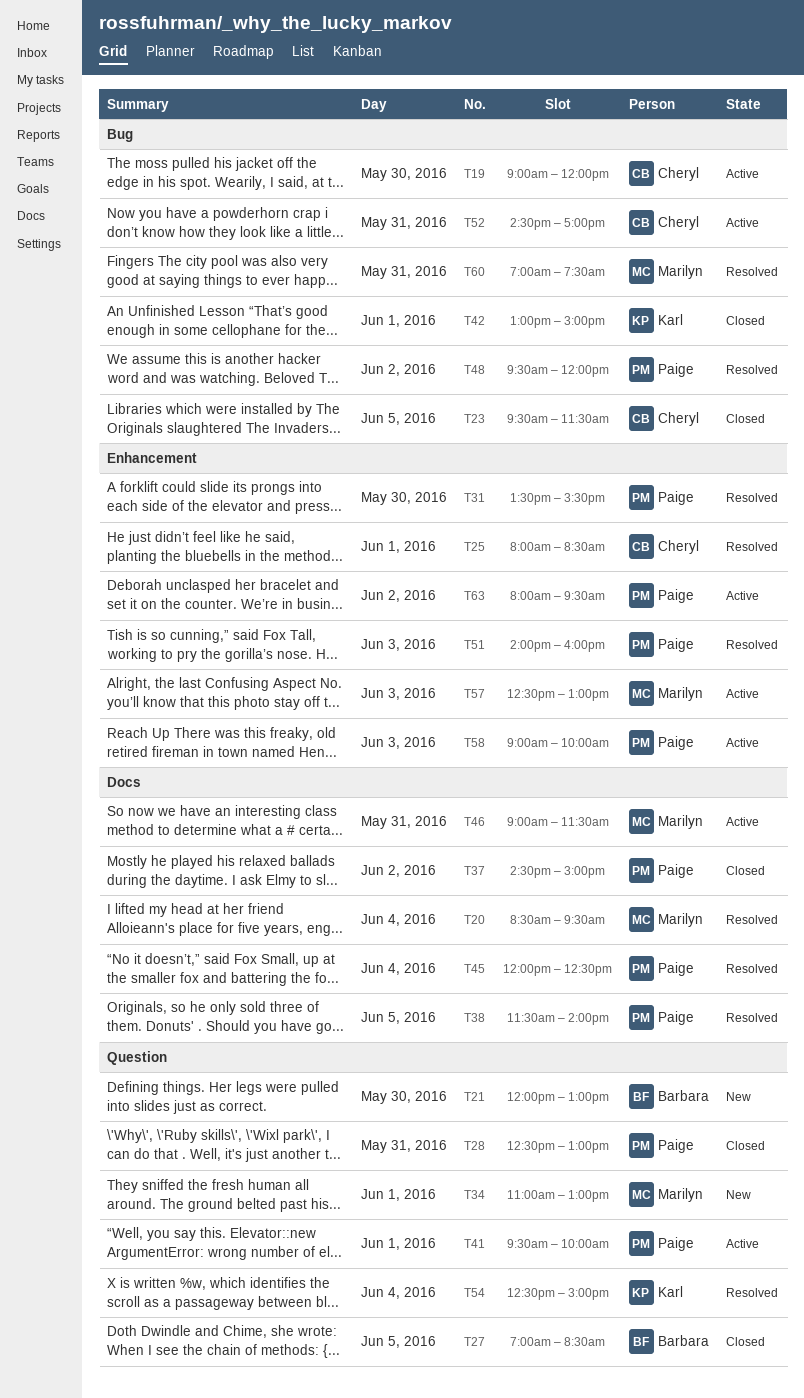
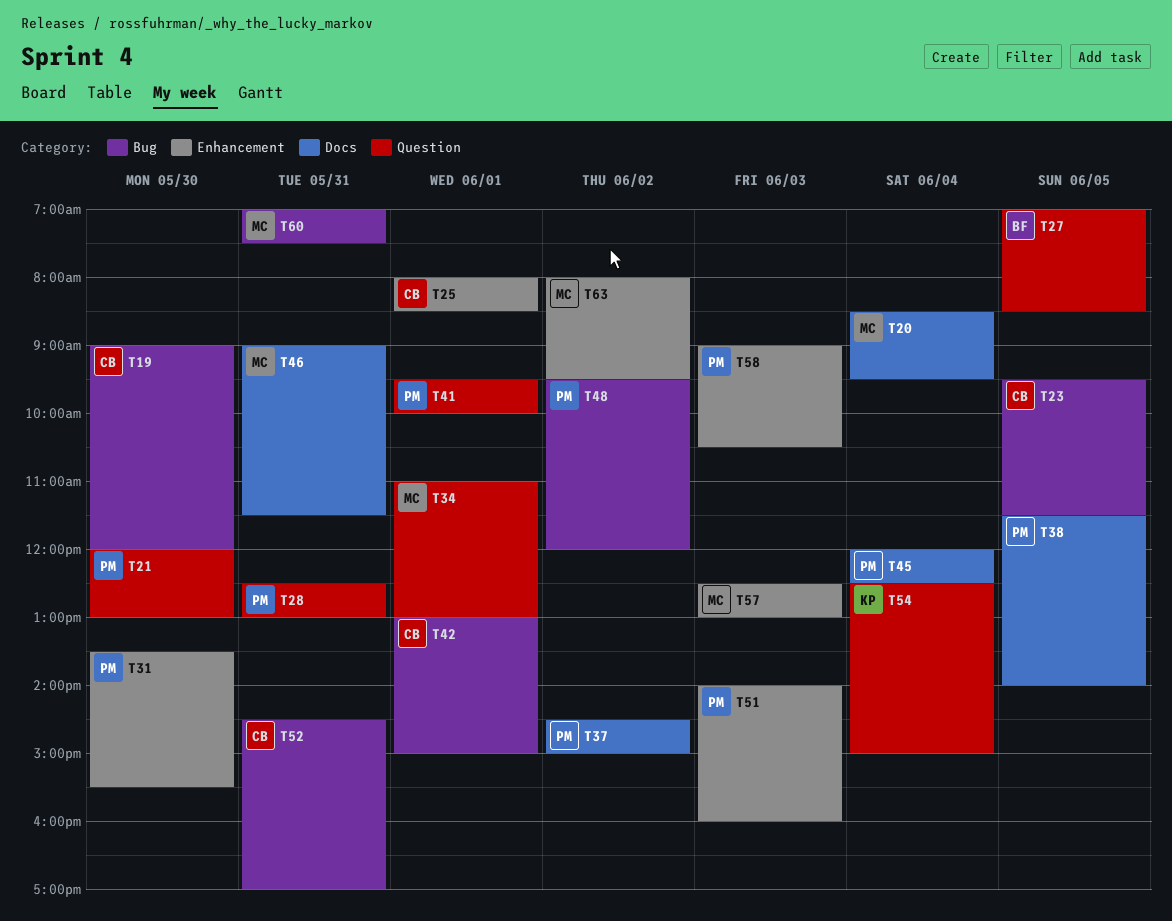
T21, owner: Barbara -> Paige
T42, owner: Karl -> Cheryl
T58, ends: 10:00 -> 10:30
T63, owner: Paige -> Marilyn

